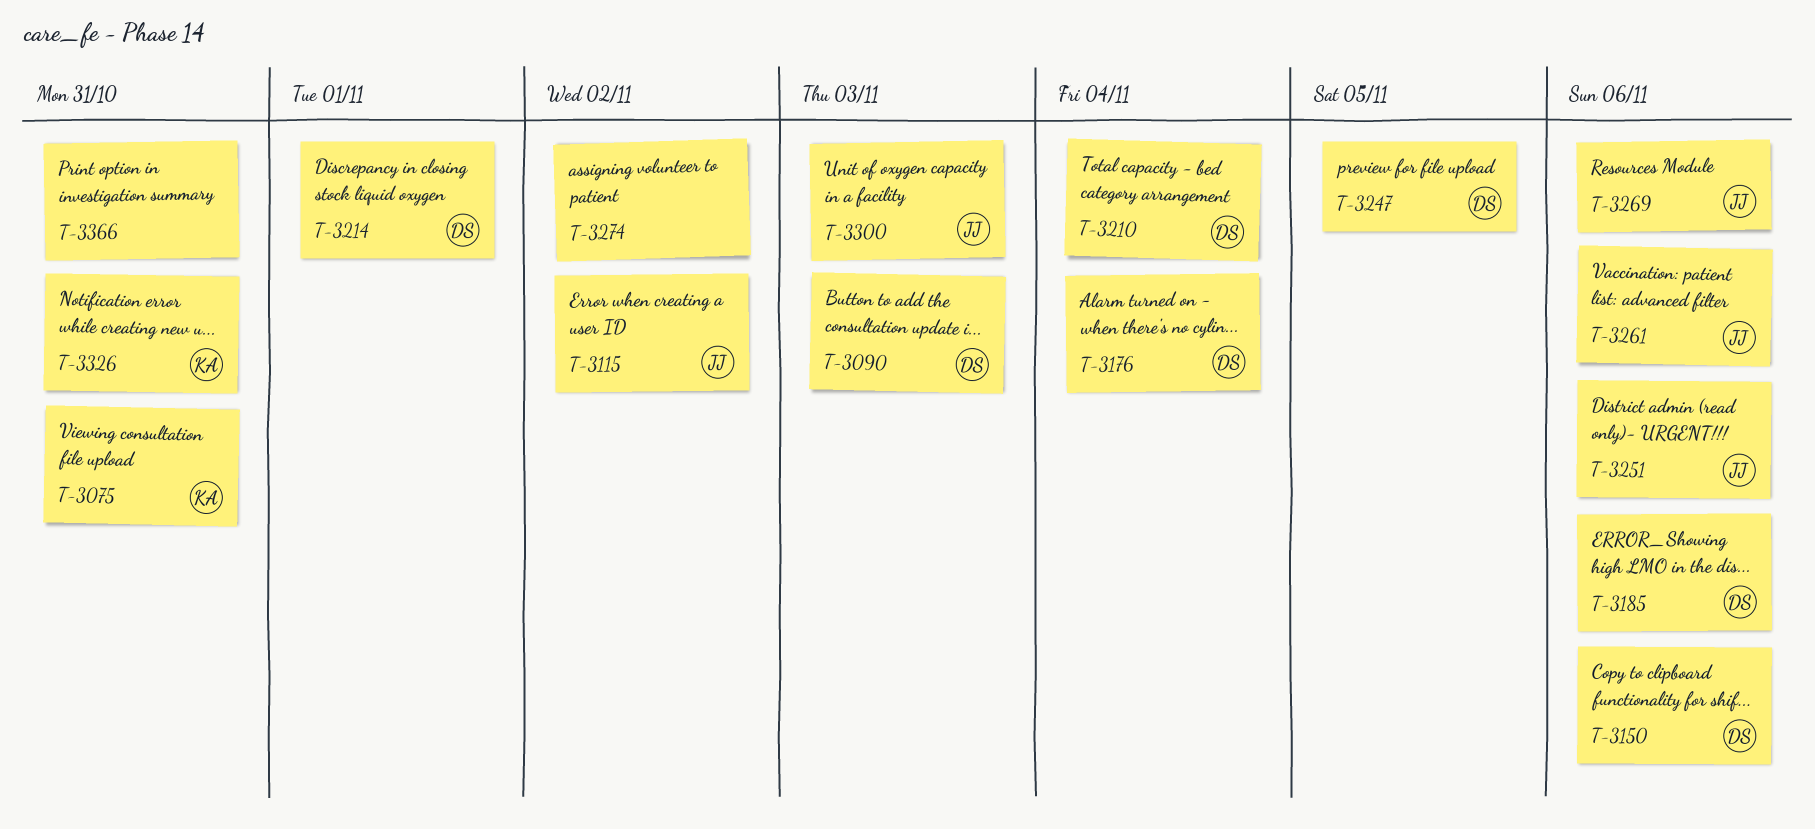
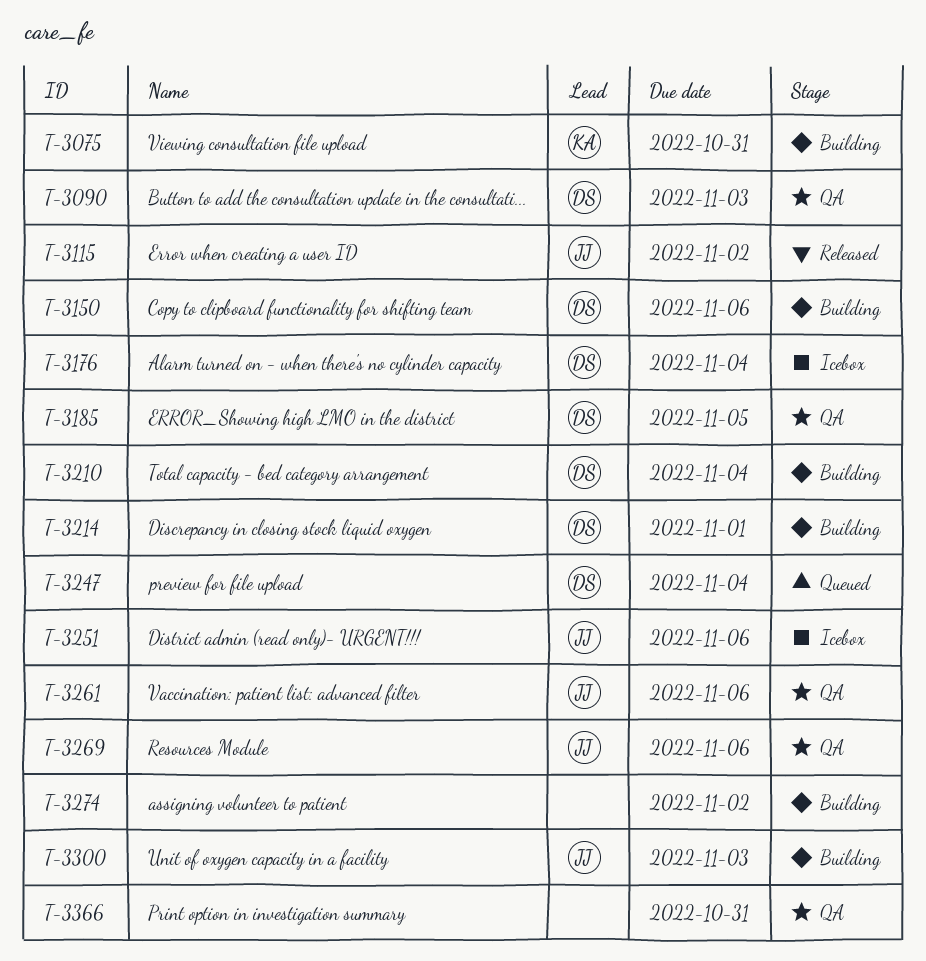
T-3185, due: Nov 6 -> Nov 5
T-3247, due: Nov 5 -> Nov 4
T-3326: present -> none

